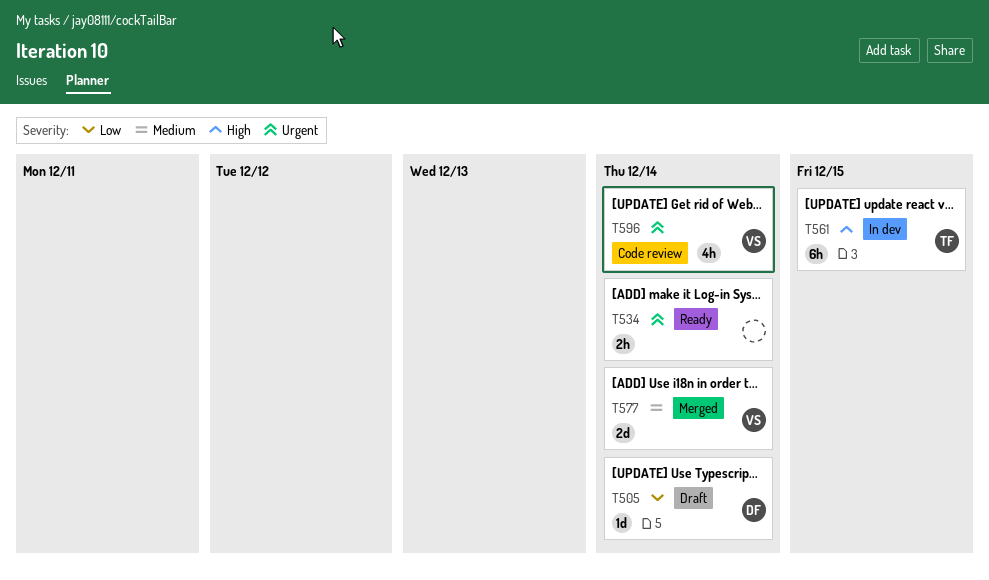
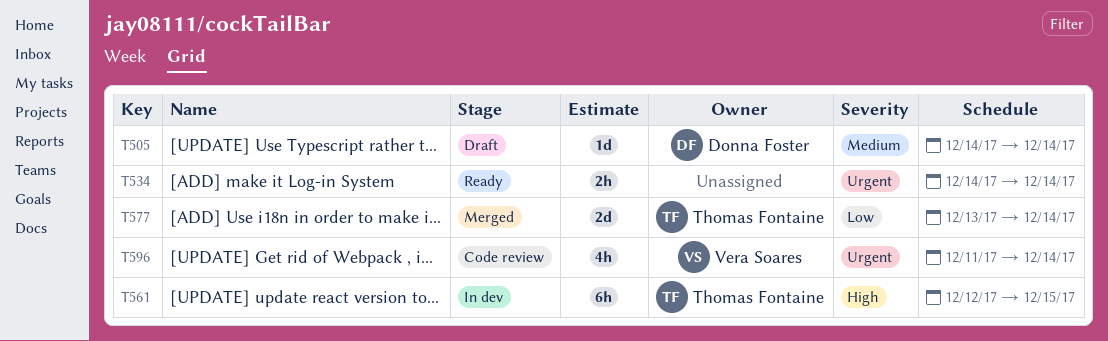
T505, priority: Low -> Medium
T577, owner: Vera Soares -> Thomas Fontaine
T577, priority: Medium -> Low

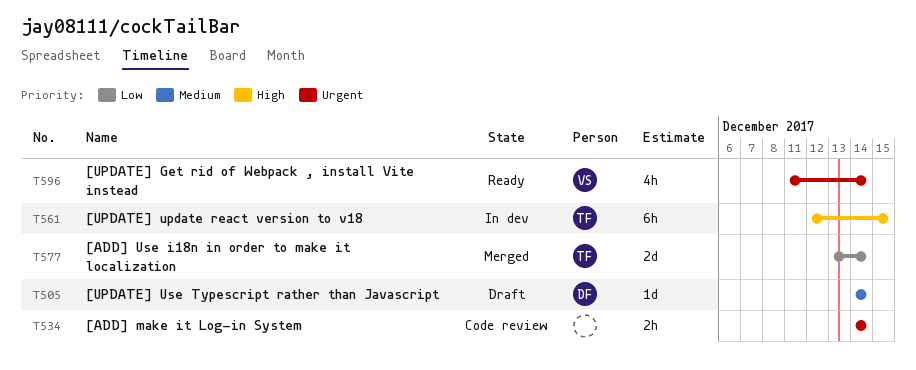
T534, status: Ready -> Code review
T596, status: Code review -> Ready

